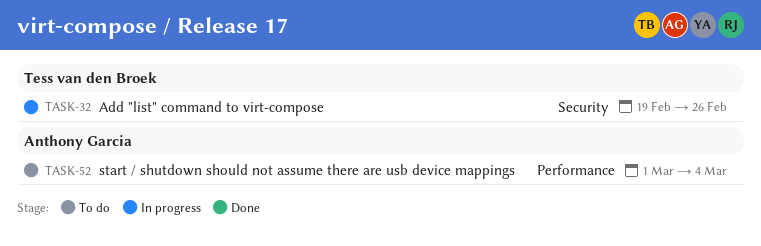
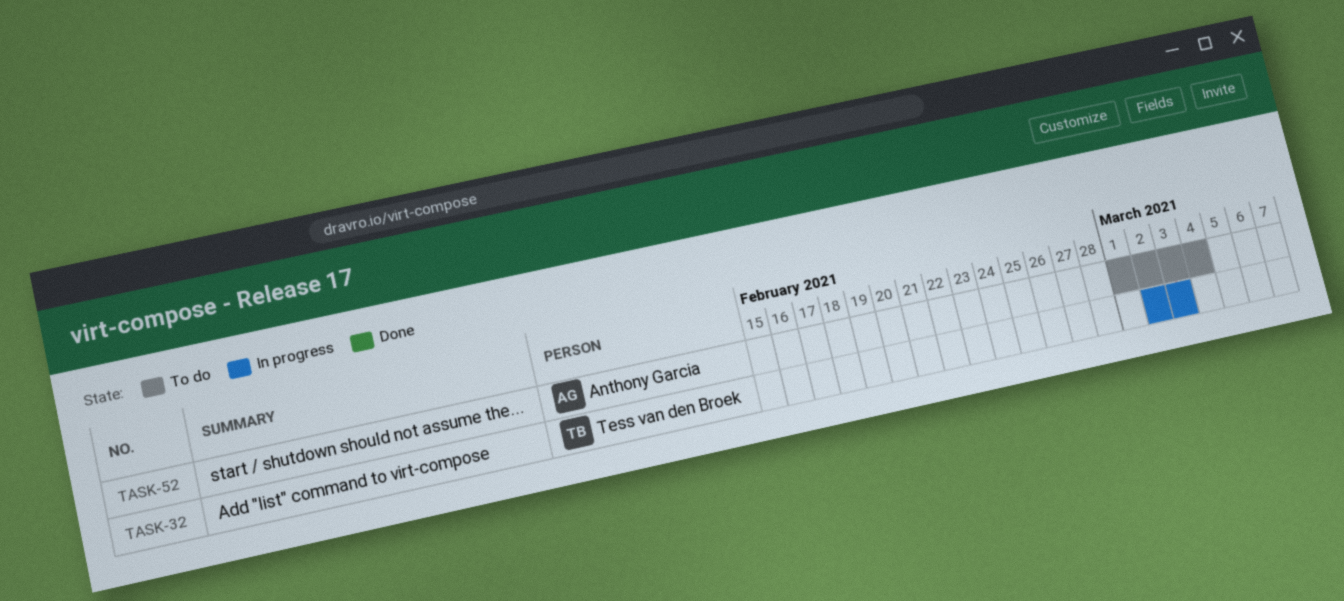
TASK-32, start: Feb 19 -> Mar 2
TASK-32, due: Feb 26 -> Mar 3

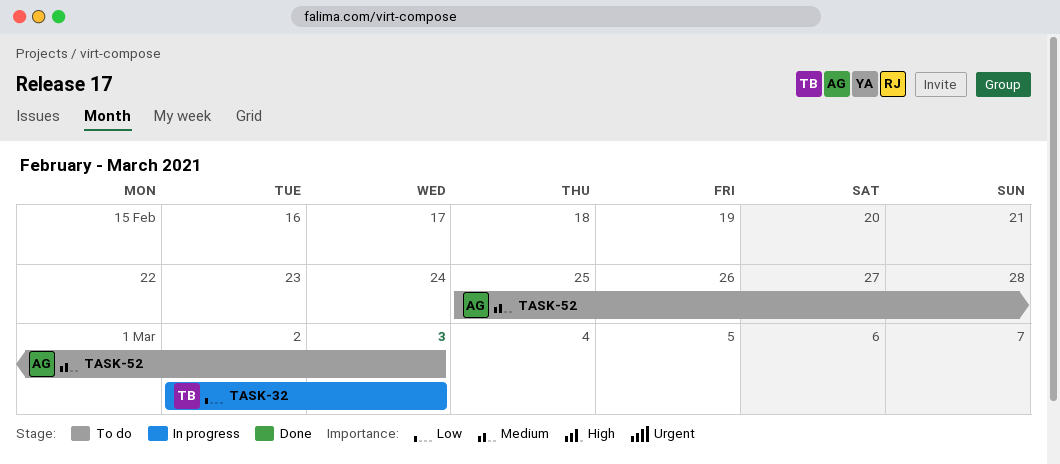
TASK-52, start: Mar 1 -> Feb 25
TASK-52, due: Mar 4 -> Mar 3

